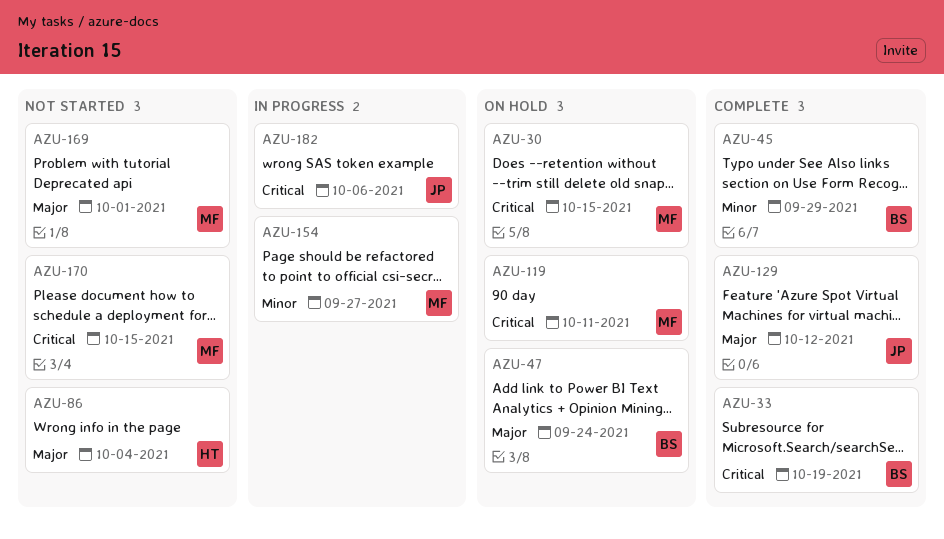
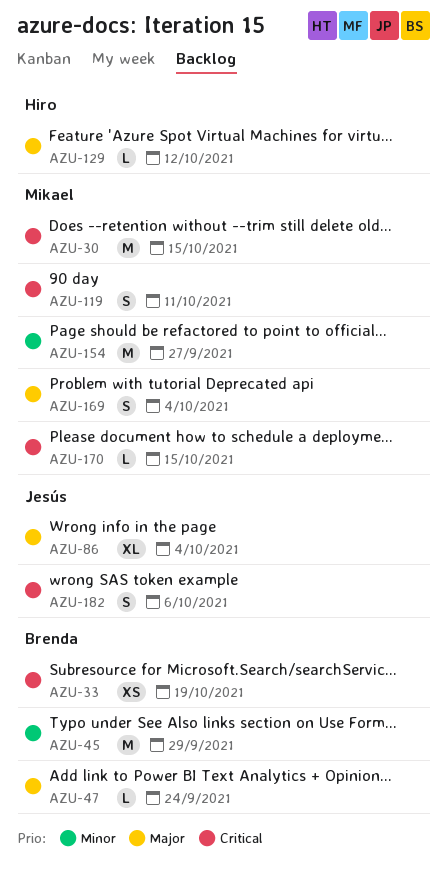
AZU-86, owner: Hiro -> Jesús
AZU-129, owner: Jesús -> Hiro
AZU-169, due: Oct 1 -> Oct 4

